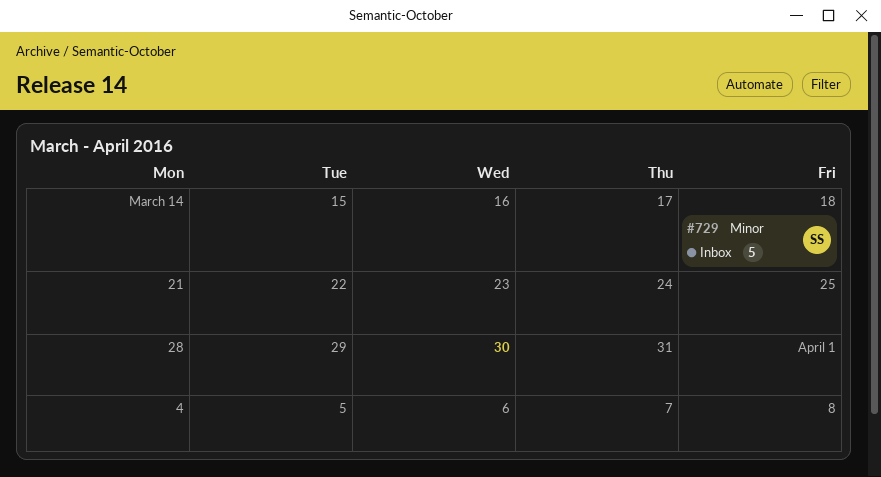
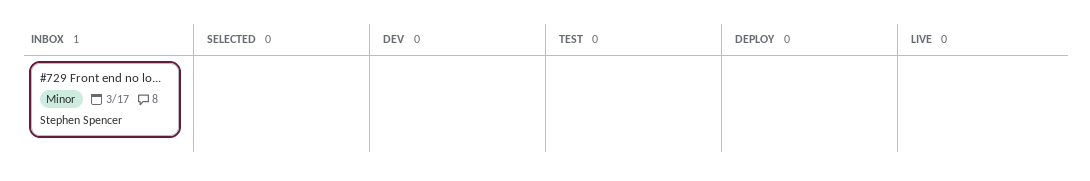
#729, due: Mar 18 -> Mar 17

